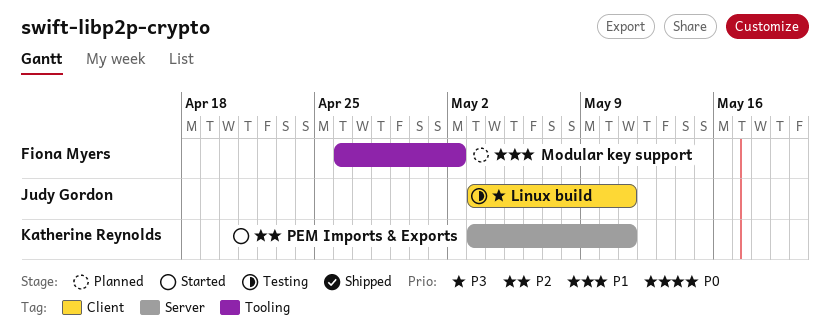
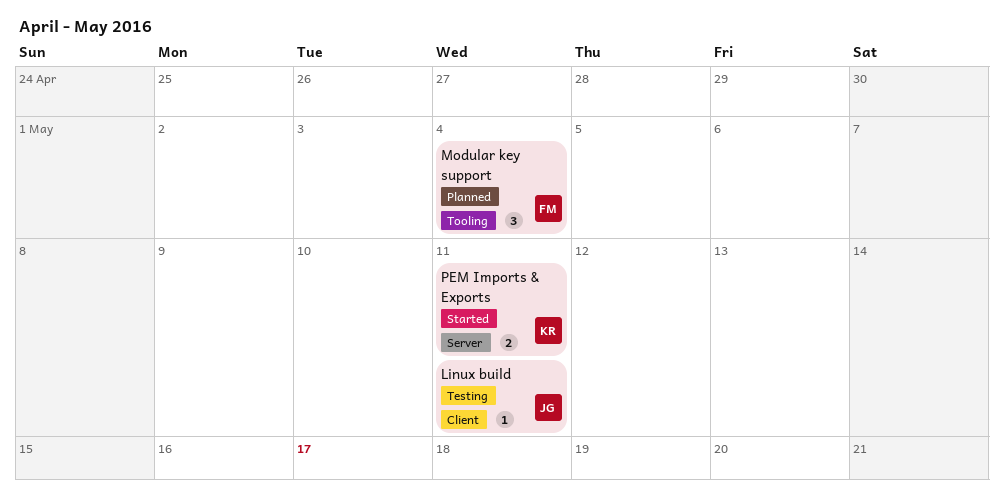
Modular key support, due: May 2 -> May 4

